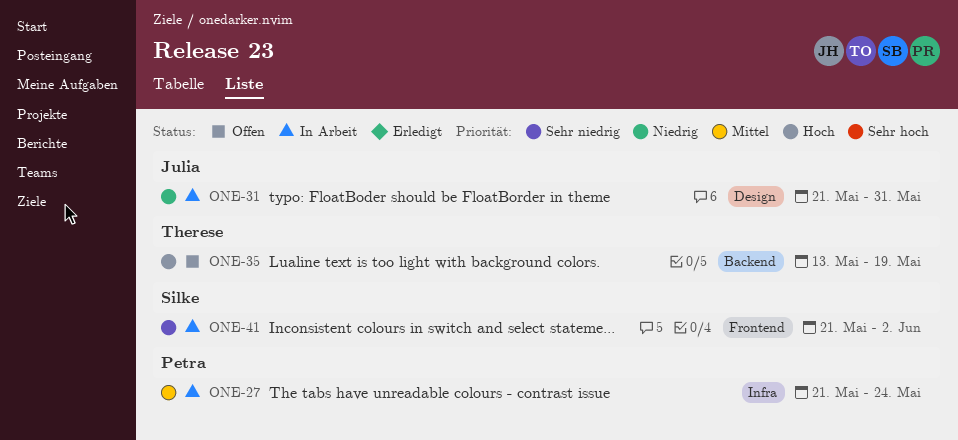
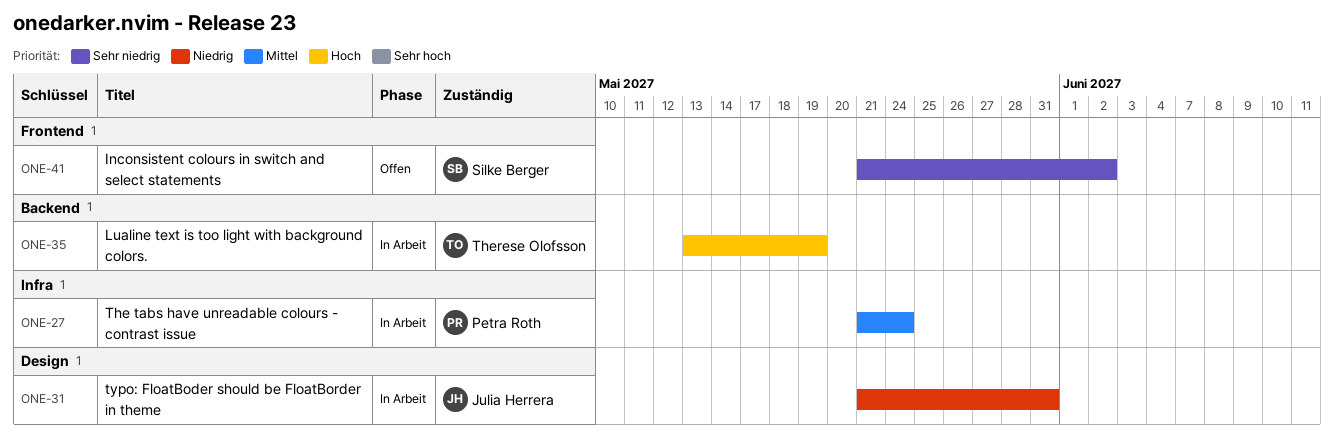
ONE-35, status: Offen -> In Arbeit
ONE-41, status: In Arbeit -> Offen

